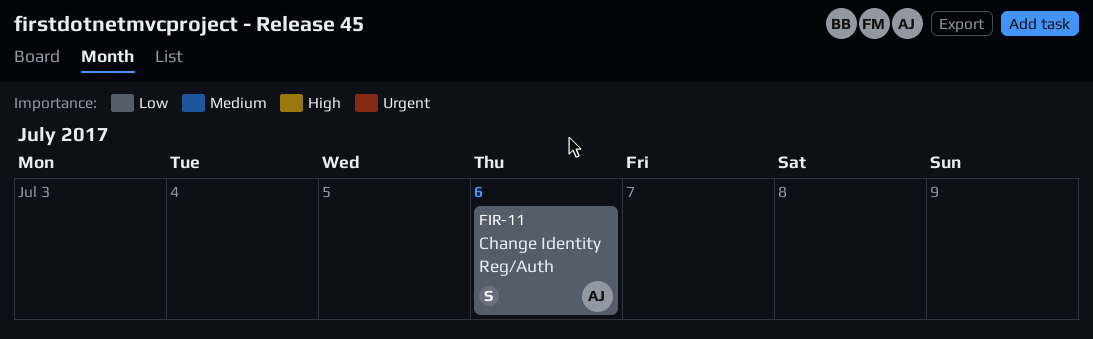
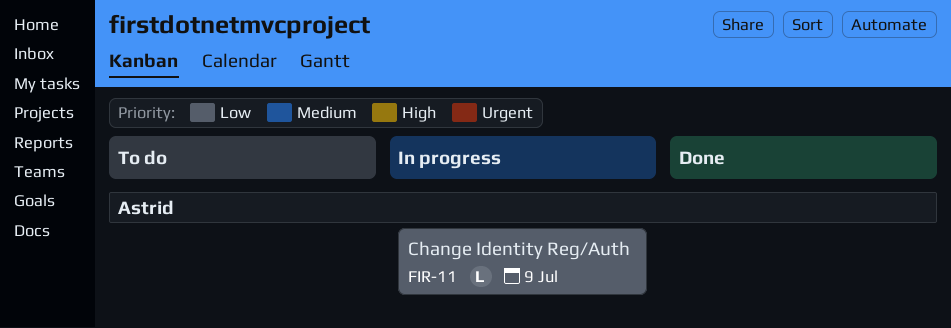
FIR-11, estimate: S -> L
FIR-11, due: Jul 6 -> Jul 9

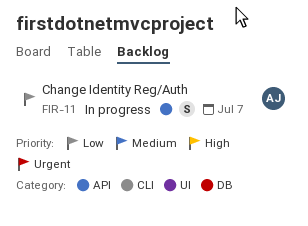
FIR-11, estimate: L -> S
FIR-11, due: Jul 9 -> Jul 7

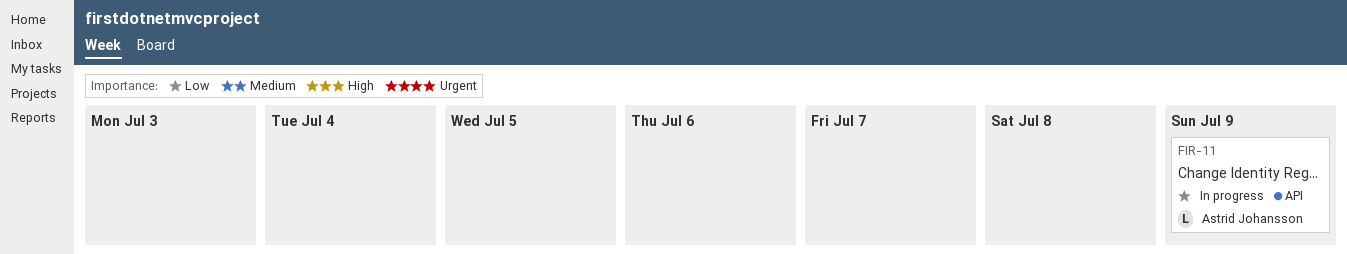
FIR-11, estimate: S -> L
FIR-11, due: Jul 7 -> Jul 9

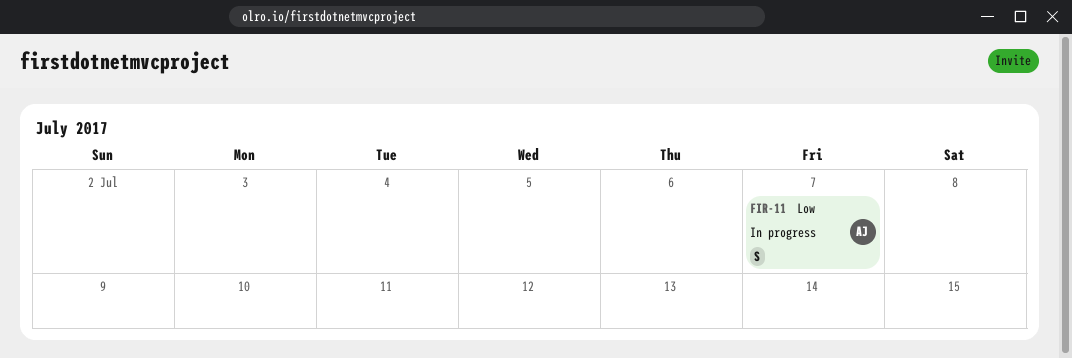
FIR-11, estimate: L -> S
FIR-11, due: Jul 9 -> Jul 7

